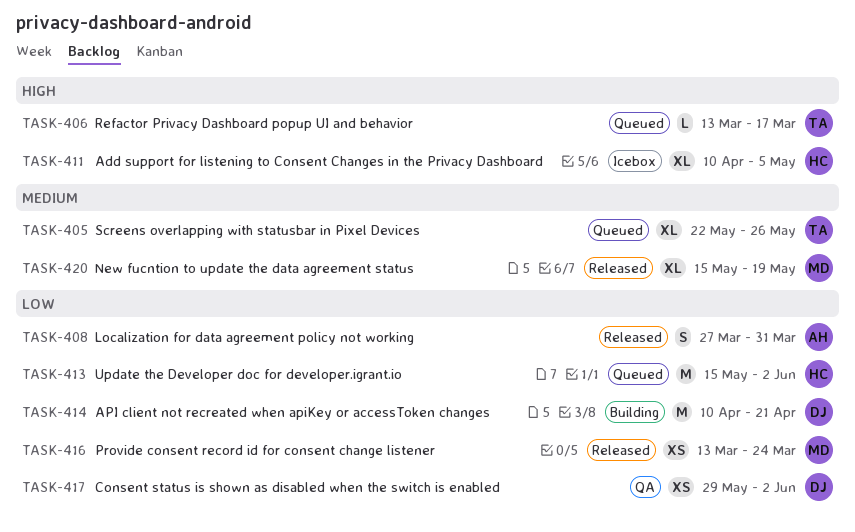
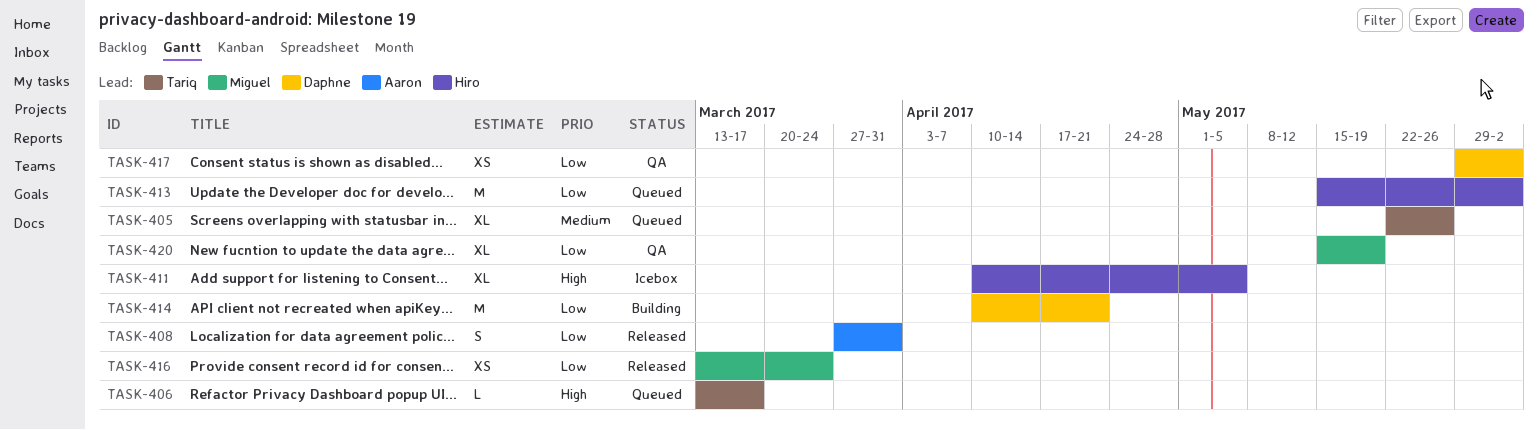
TASK-420, status: Released -> QA
TASK-420, priority: Medium -> Low

